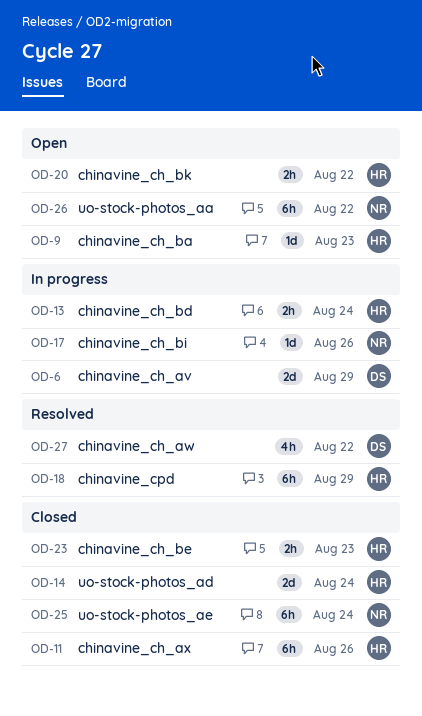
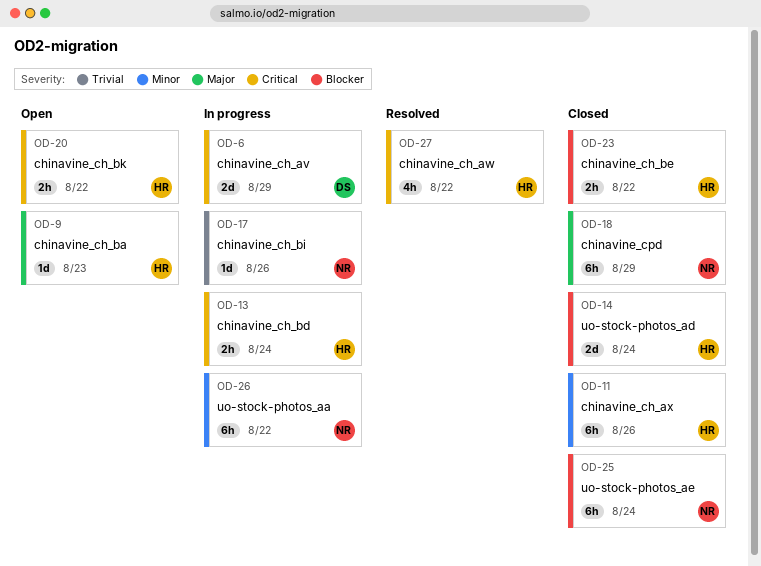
OD-18, status: Resolved -> Closed
OD-18, owner: HR -> NR
OD-23, due: Aug 23 -> Aug 22
OD-26, status: Open -> In progress
OD-27, owner: DS -> HR

